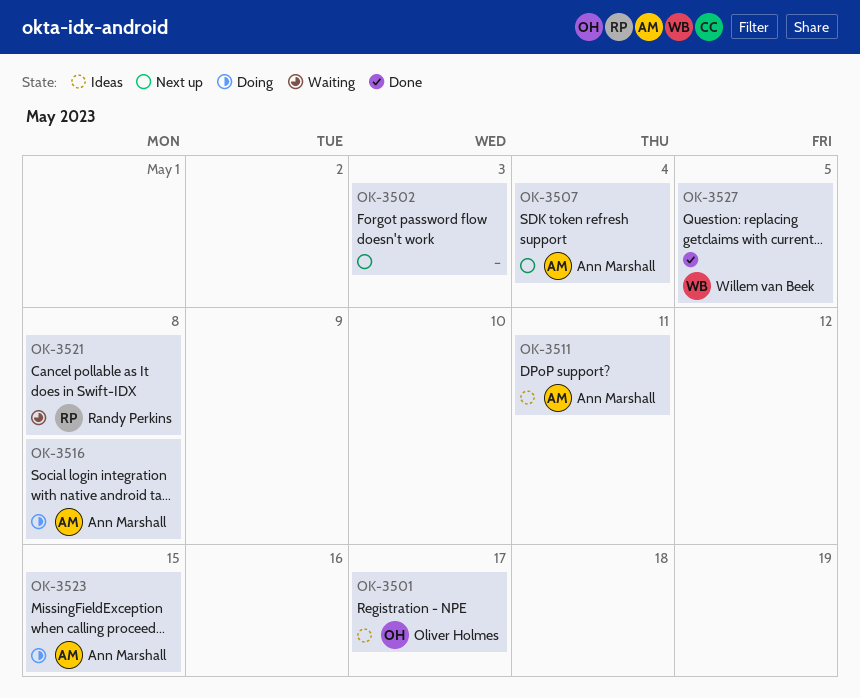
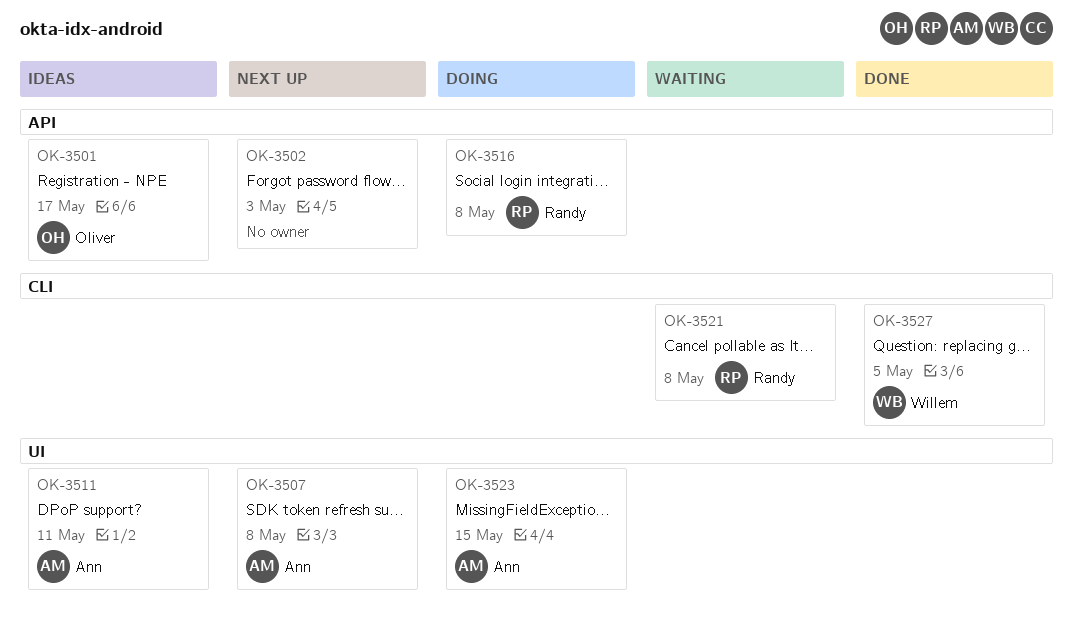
OK-3507, due: May 4 -> May 8
OK-3516, owner: Ann Marshall -> Randy Perkins

